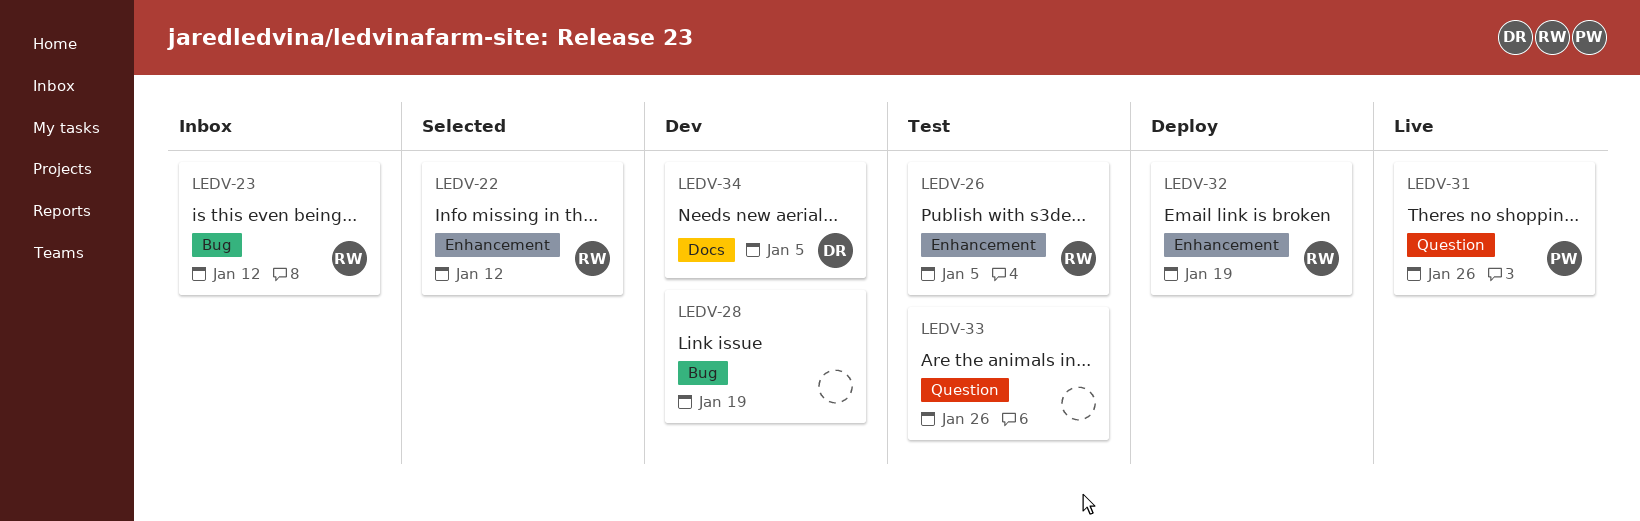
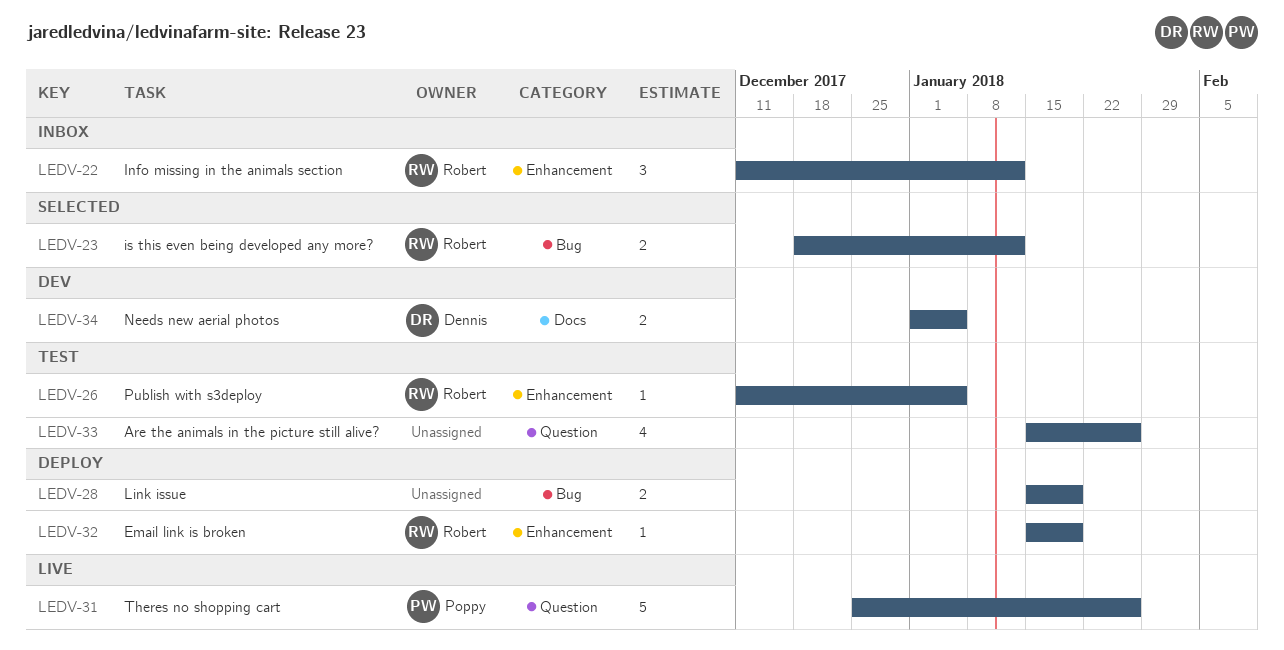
LEDV-22, status: Selected -> Inbox
LEDV-23, status: Inbox -> Selected
LEDV-28, status: Dev -> Deploy

